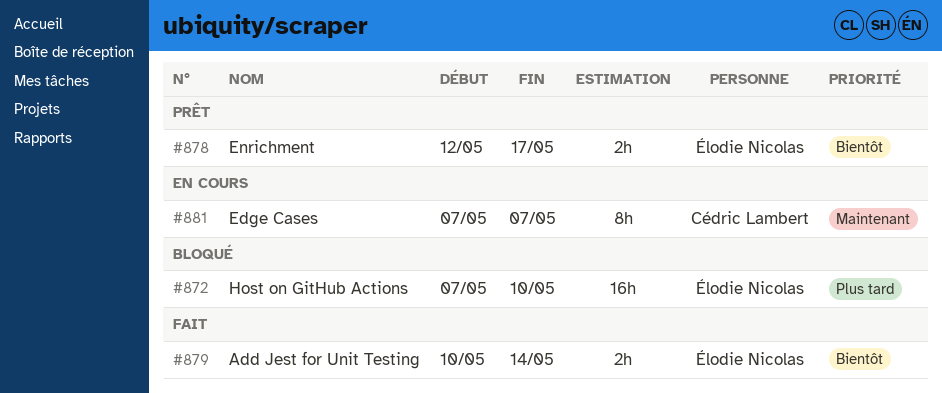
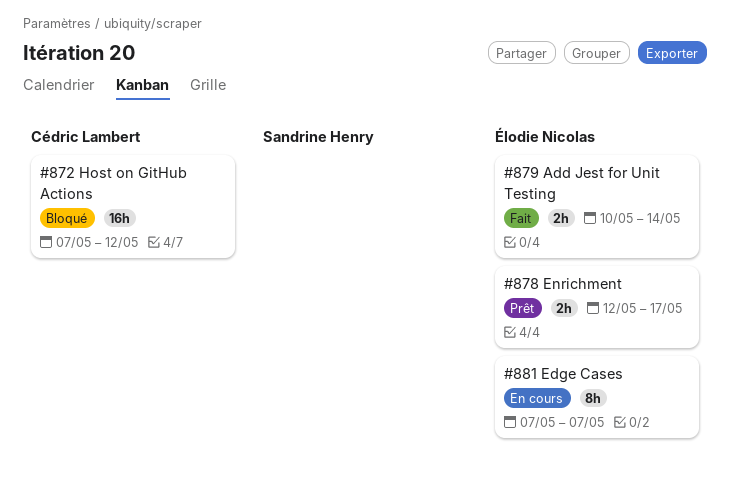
#872, owner: Élodie Nicolas -> Cédric Lambert
#872, due: May 10 -> May 12
#881, owner: Cédric Lambert -> Élodie Nicolas

